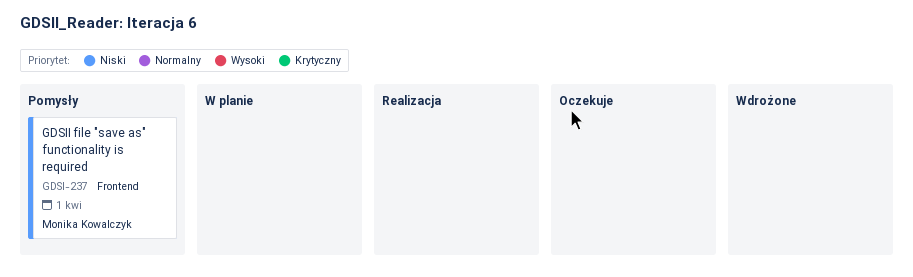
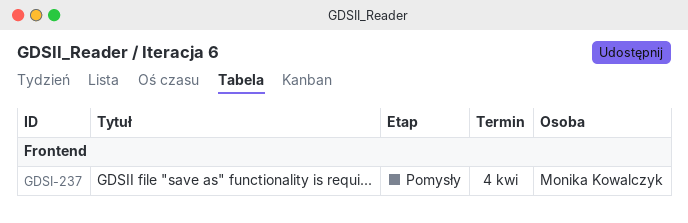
GDSI-237, due: Apr 1 -> Apr 4

